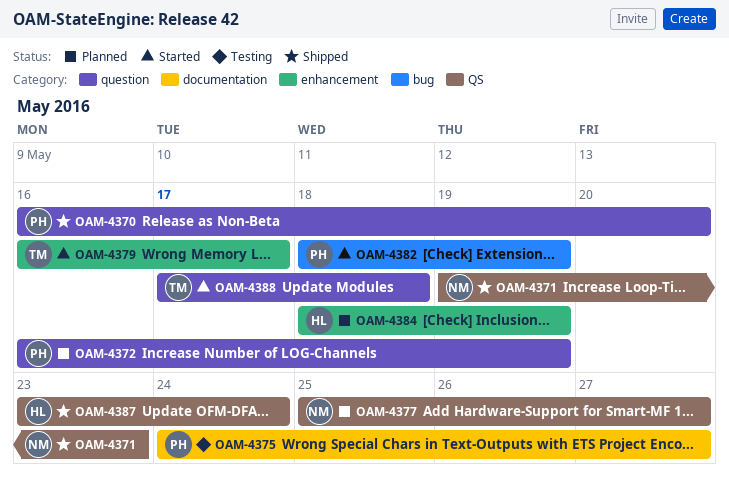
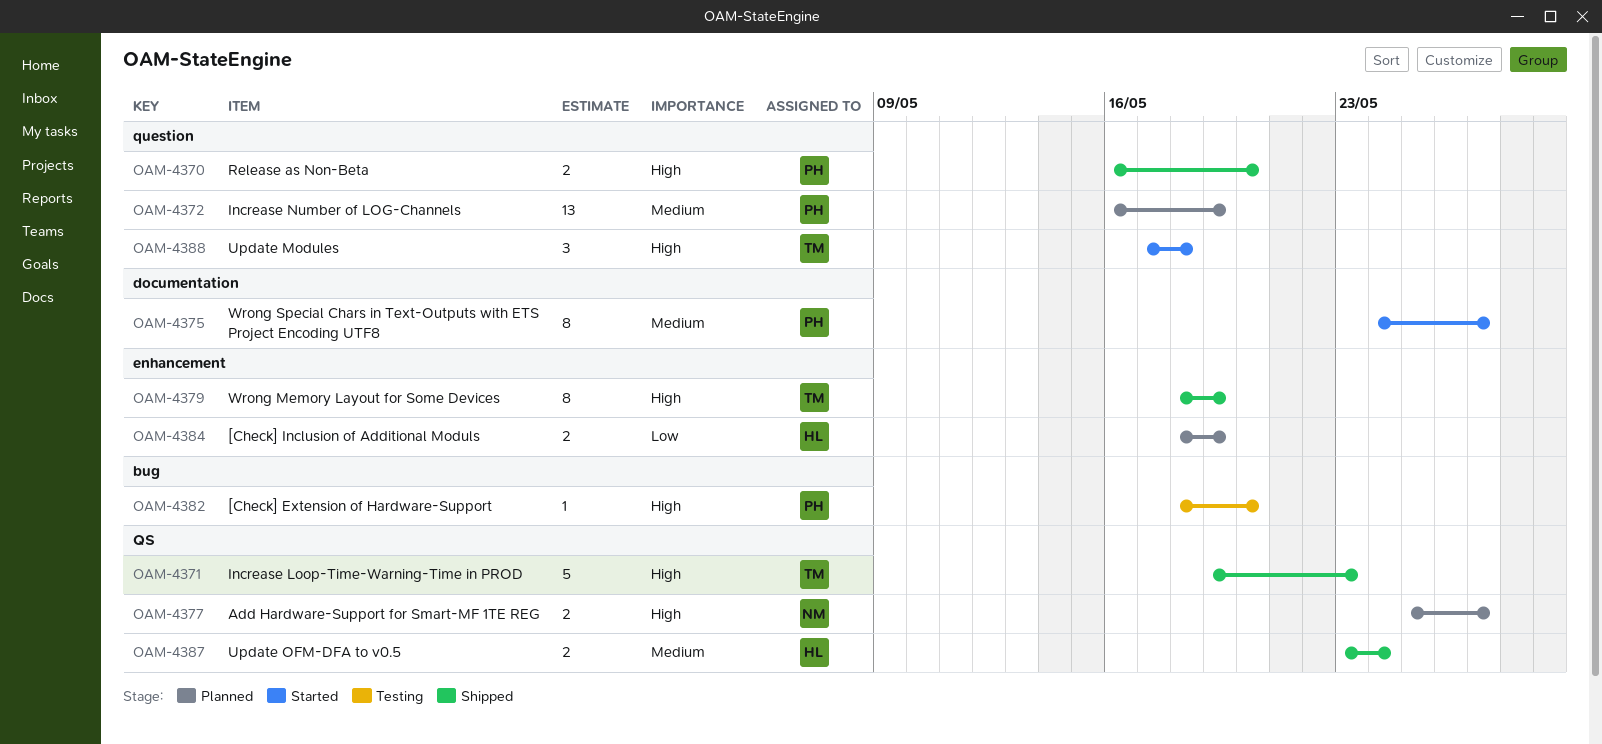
OAM-4371, owner: NM -> TM
OAM-4375, status: Testing -> Started
OAM-4379, status: Started -> Shipped
OAM-4379, start: May 16 -> May 18
OAM-4379, due: May 17 -> May 19
OAM-4382, status: Started -> Testing
OAM-4382, due: May 19 -> May 20

